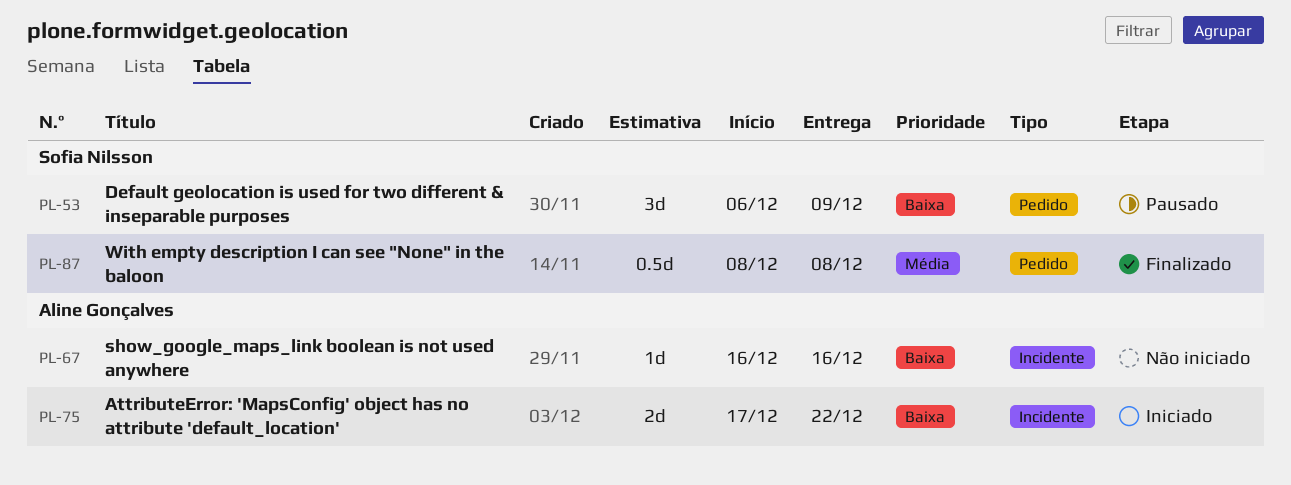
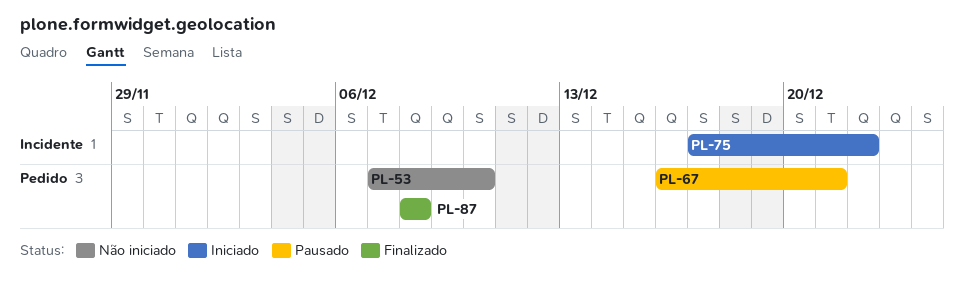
PL-53, status: Pausado -> Não iniciado
PL-53, start: Dec 6 -> Dec 7
PL-53, due: Dec 9 -> Dec 10
PL-67, status: Não iniciado -> Pausado
PL-67, label: Incidente -> Pedido
PL-67, due: Dec 16 -> Dec 21

